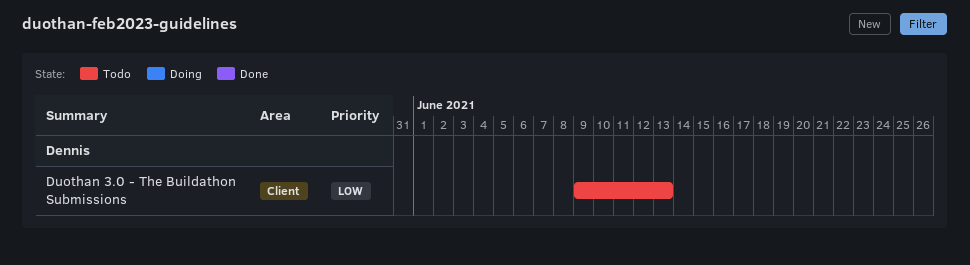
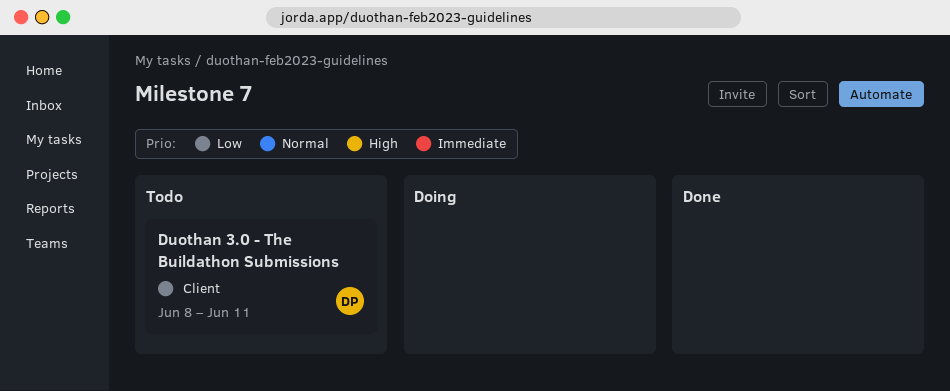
Duothan 3.0 - The Buildathon Submissions, start: Jun 9 -> Jun 8
Duothan 3.0 - The Buildathon Submissions, due: Jun 13 -> Jun 11

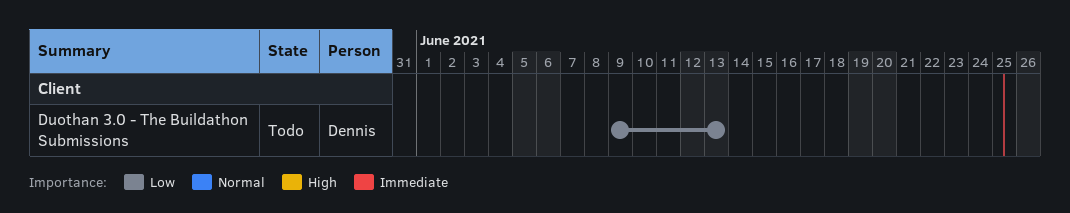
Duothan 3.0 - The Buildathon Submissions, start: Jun 8 -> Jun 9
Duothan 3.0 - The Buildathon Submissions, due: Jun 11 -> Jun 13

